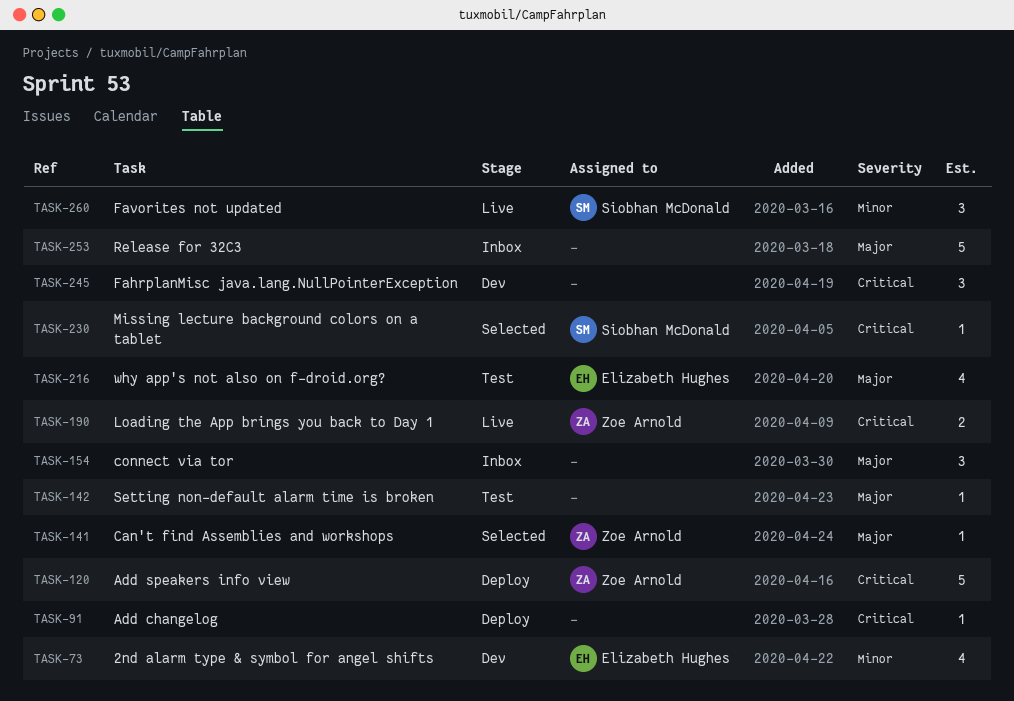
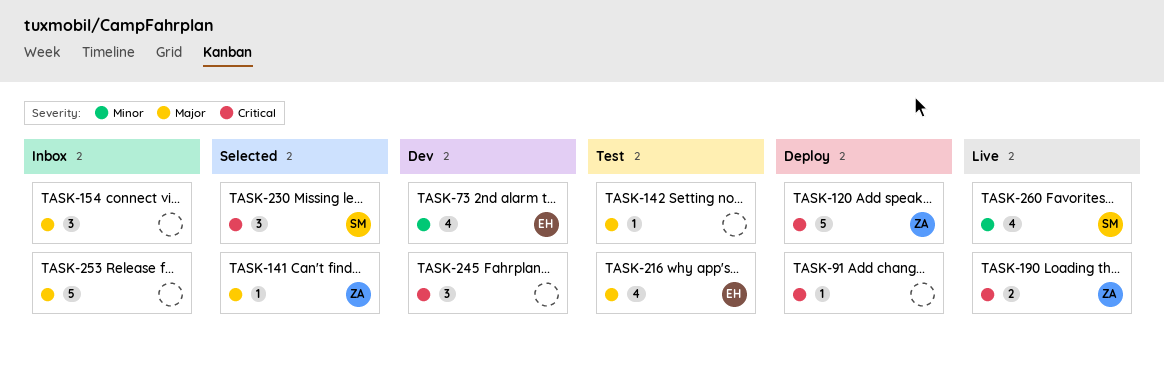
TASK-230, estimate: 1 -> 3
TASK-260, estimate: 3 -> 4

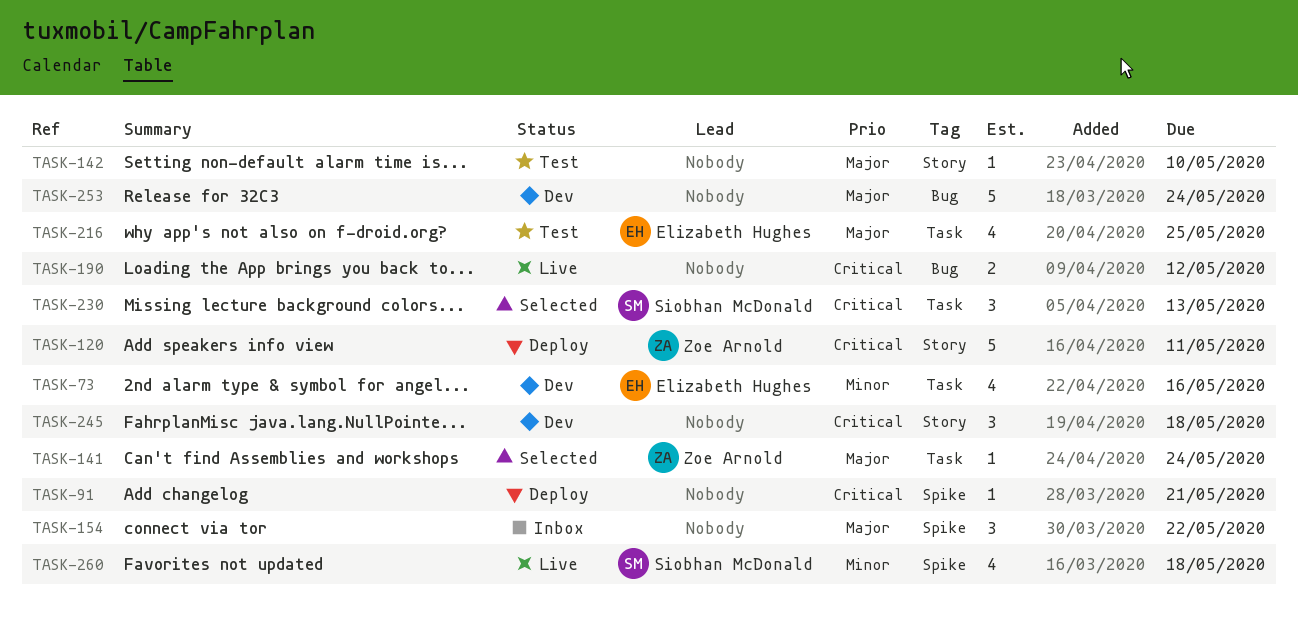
TASK-190, owner: Zoe Arnold -> none
TASK-253, status: Inbox -> Dev

